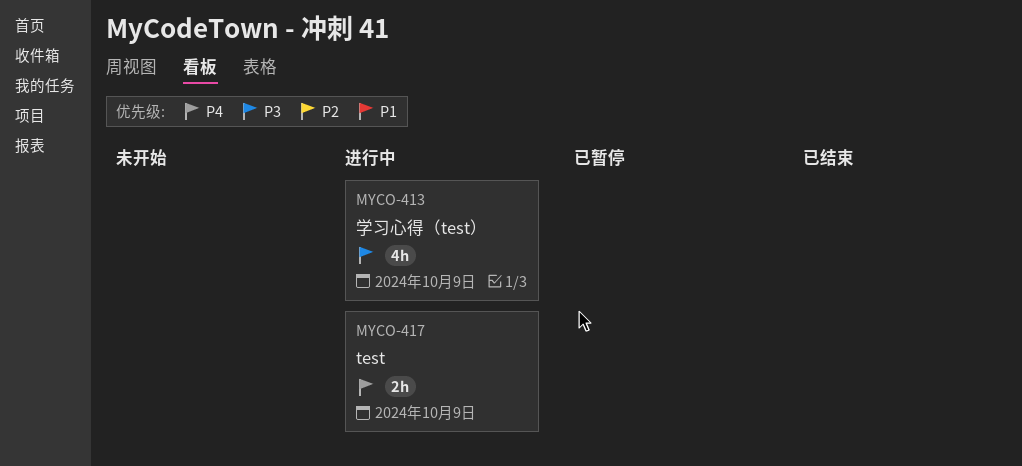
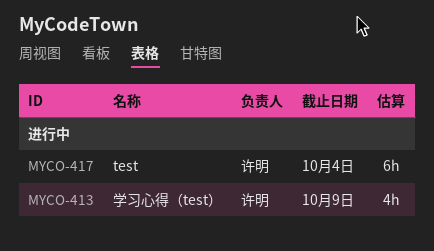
MYCO-417, estimate: 2h -> 6h
MYCO-417, due: Oct 9 -> Oct 4

